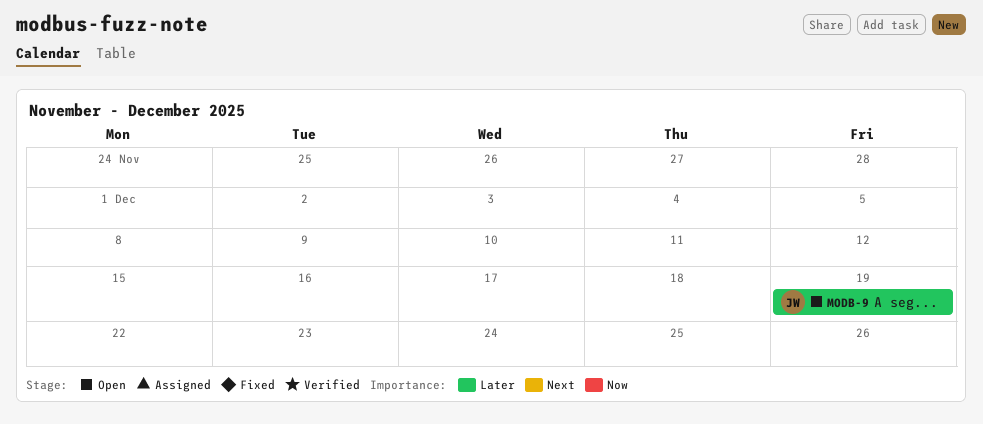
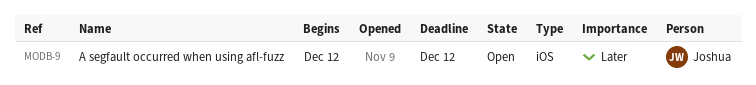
MODB-9, start: Dec 19 -> Dec 12
MODB-9, due: Dec 19 -> Dec 12

